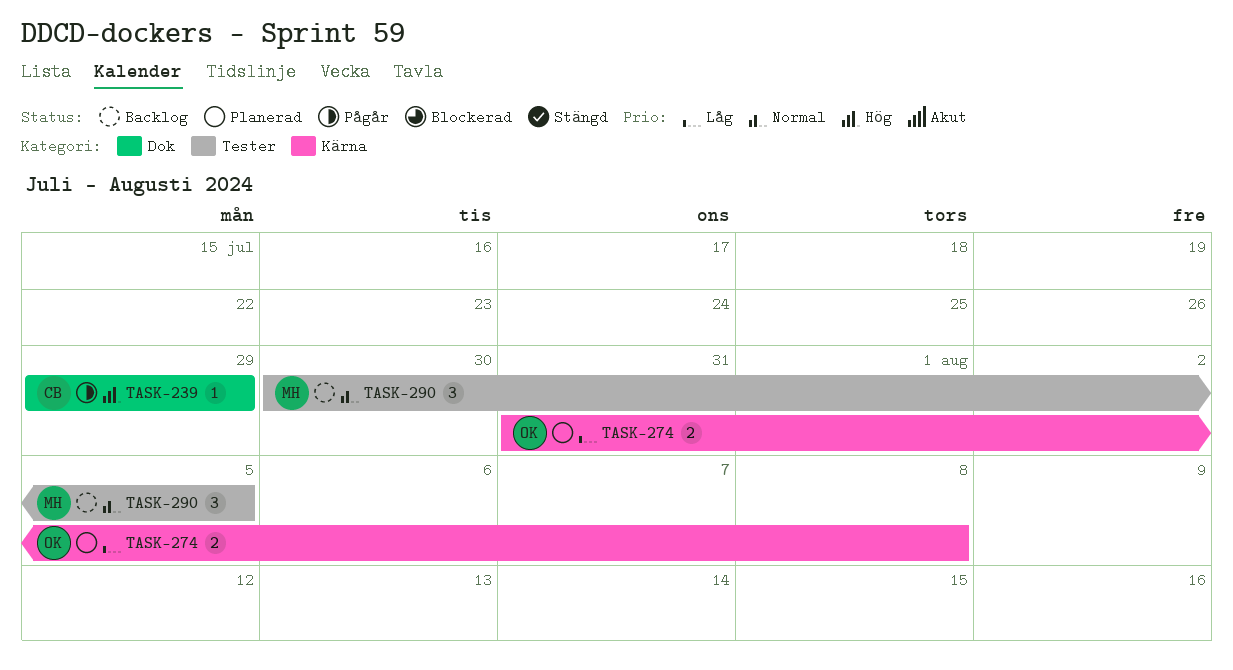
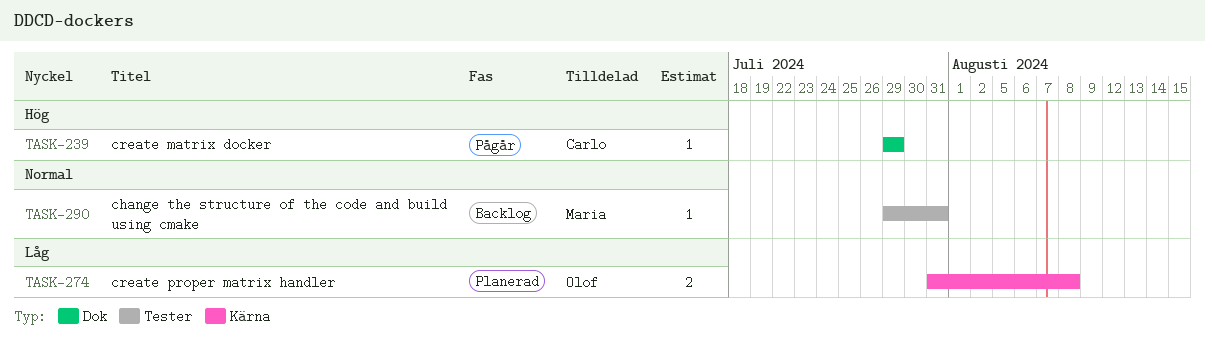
TASK-290, estimate: 3 -> 1
TASK-290, start: Jul 30 -> Jul 29
TASK-290, due: Aug 5 -> Jul 31

